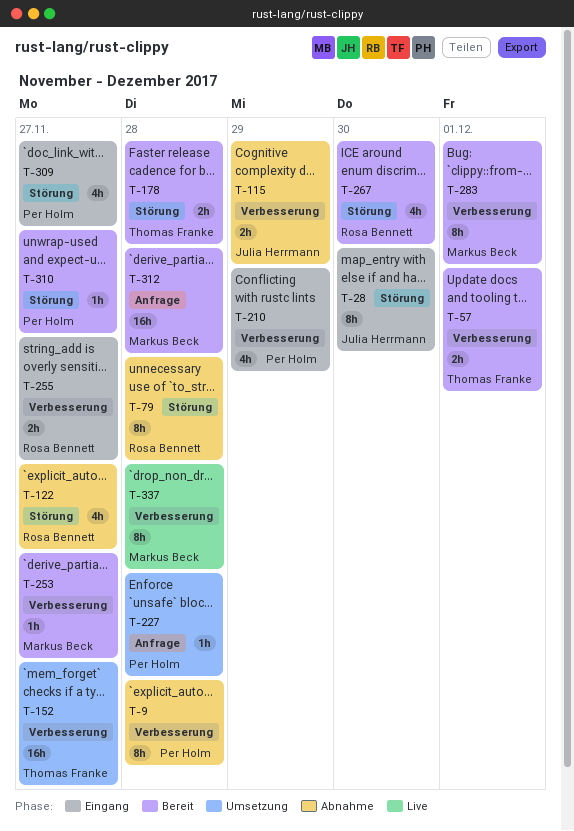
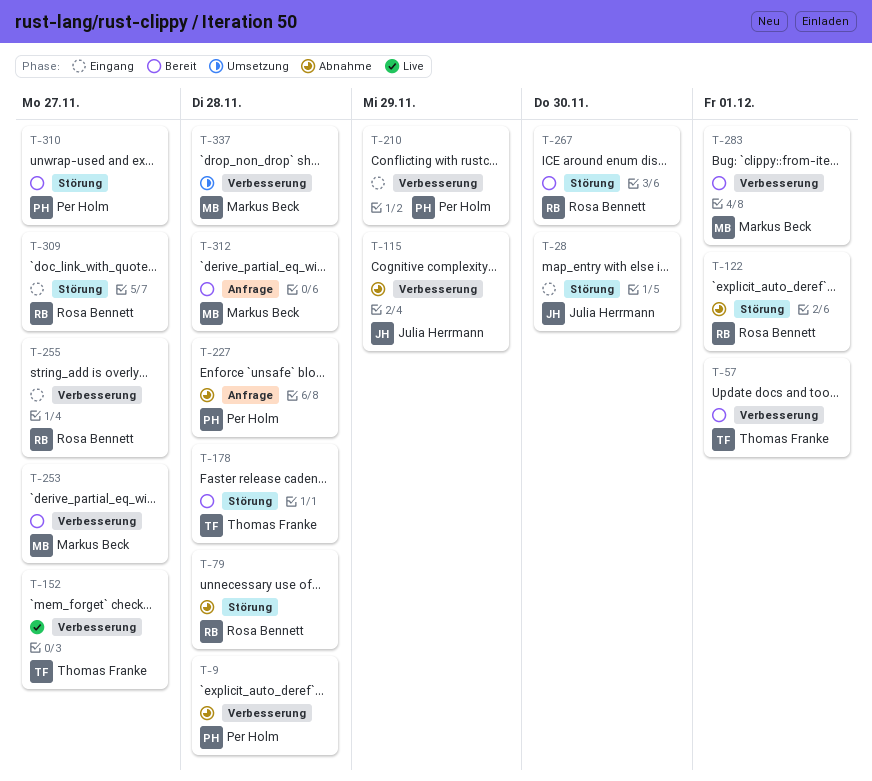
T-122, due: Nov 27 -> Dec 1
T-152, status: Umsetzung -> Live
T-227, status: Umsetzung -> Abnahme
T-309, owner: Per Holm -> Rosa Bennett
T-337, status: Live -> Umsetzung

